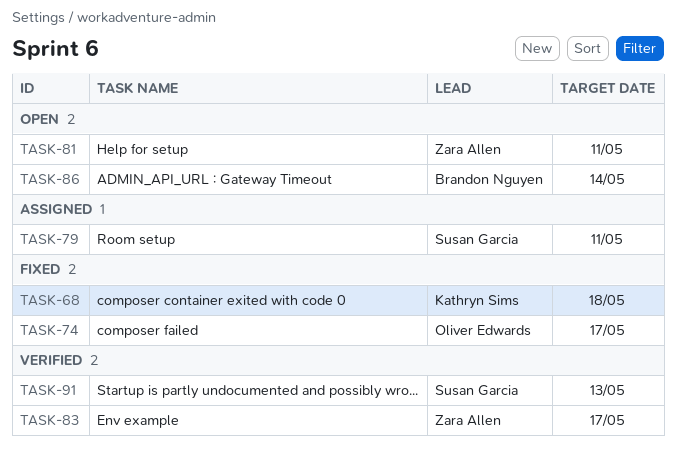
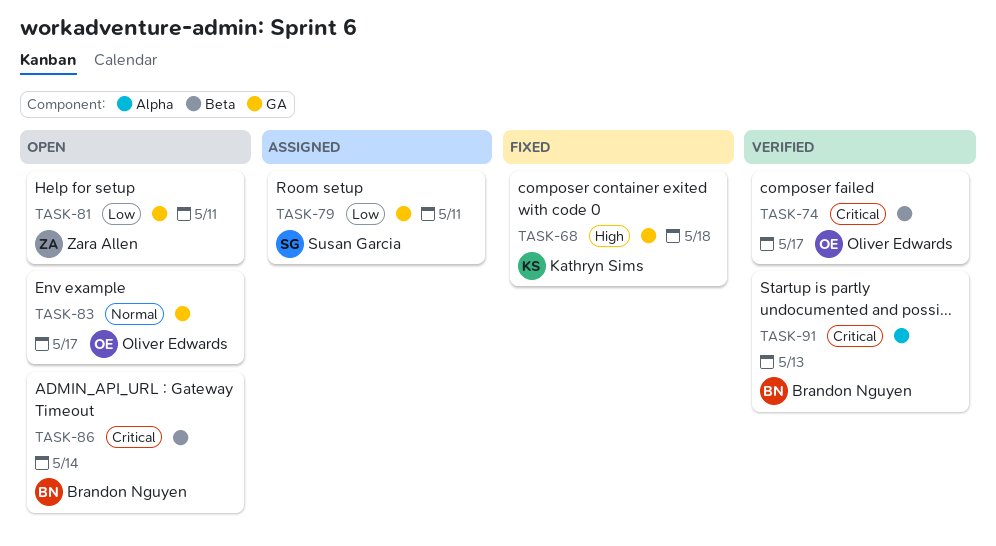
TASK-74, status: Fixed -> Verified
TASK-83, status: Verified -> Open
TASK-83, owner: Zara Allen -> Oliver Edwards
TASK-91, owner: Susan Garcia -> Brandon Nguyen

